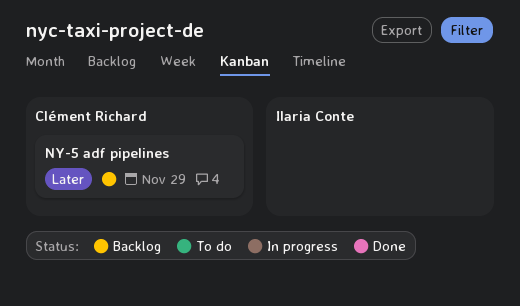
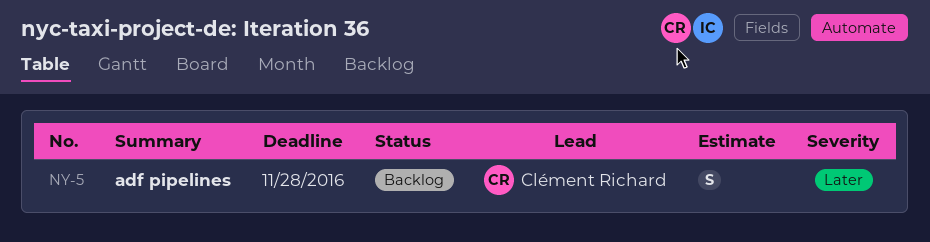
NY-5, due: Nov 29 -> Nov 28

